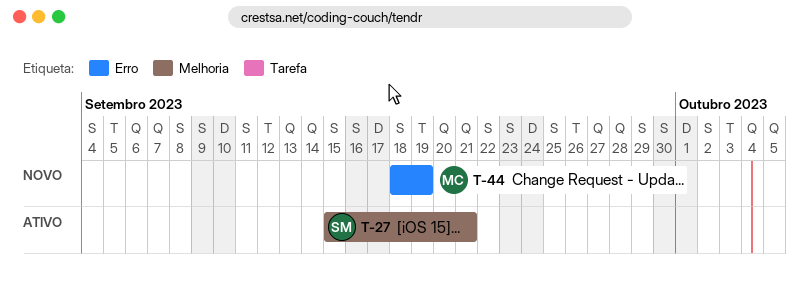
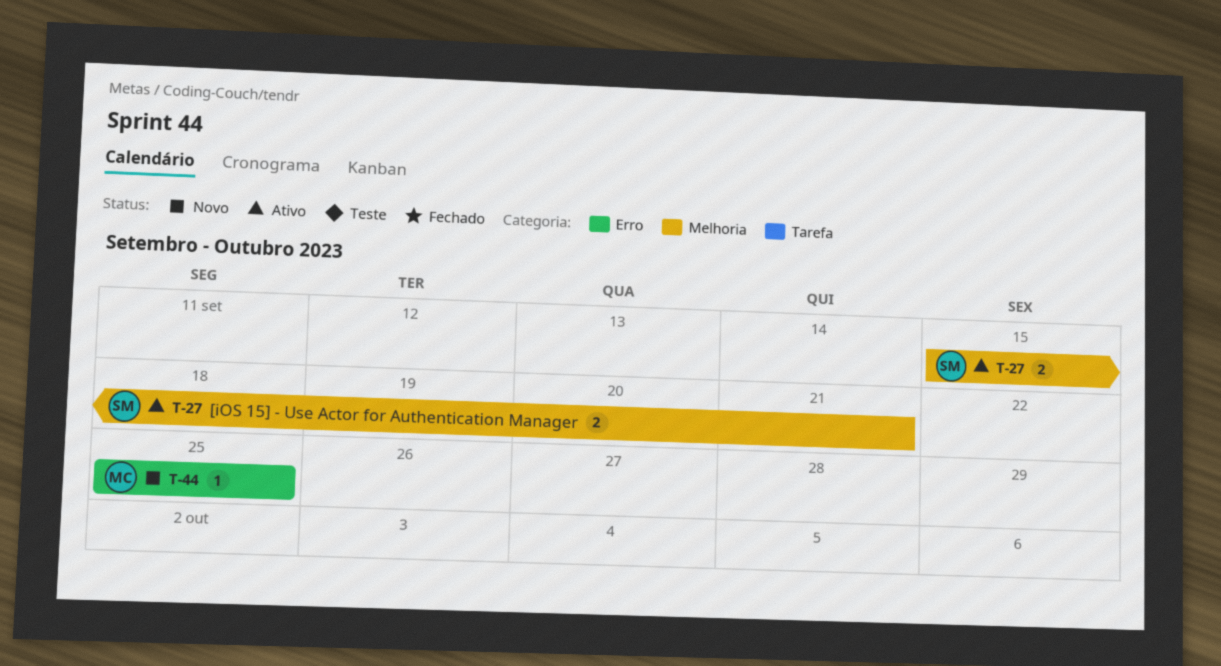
T-44, start: Sep 18 -> Sep 25
T-44, due: Sep 19 -> Sep 25

